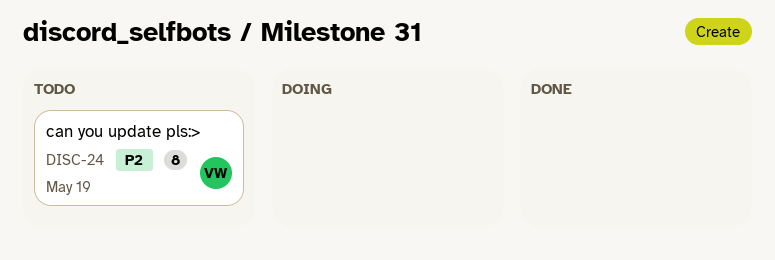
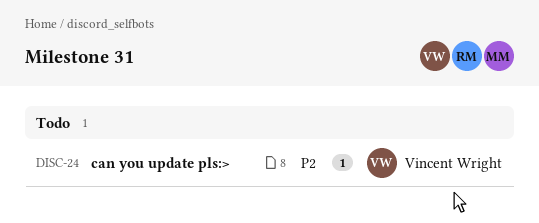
DISC-24, estimate: 8 -> 1

